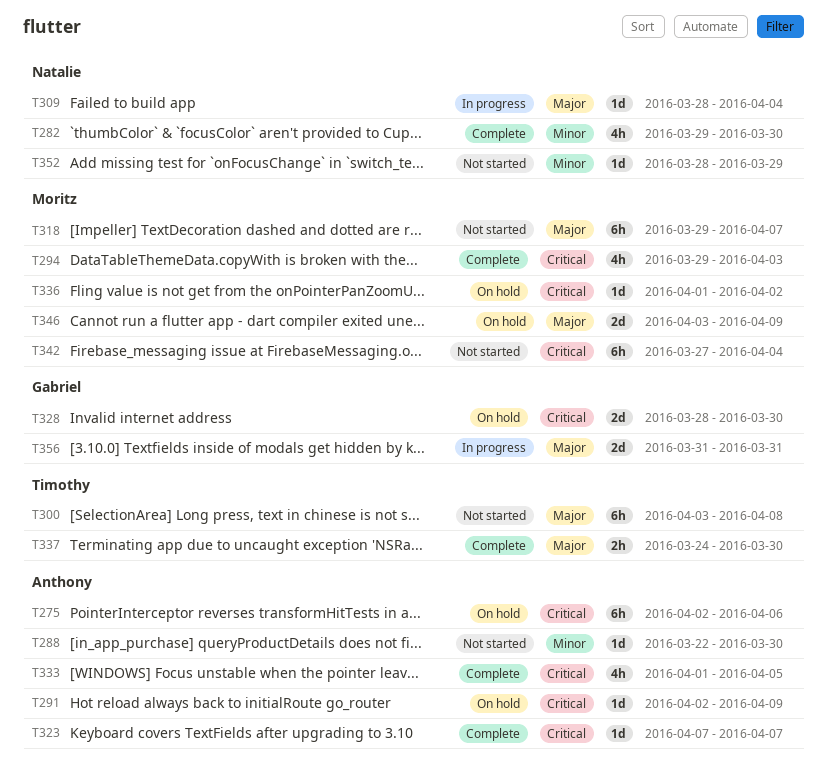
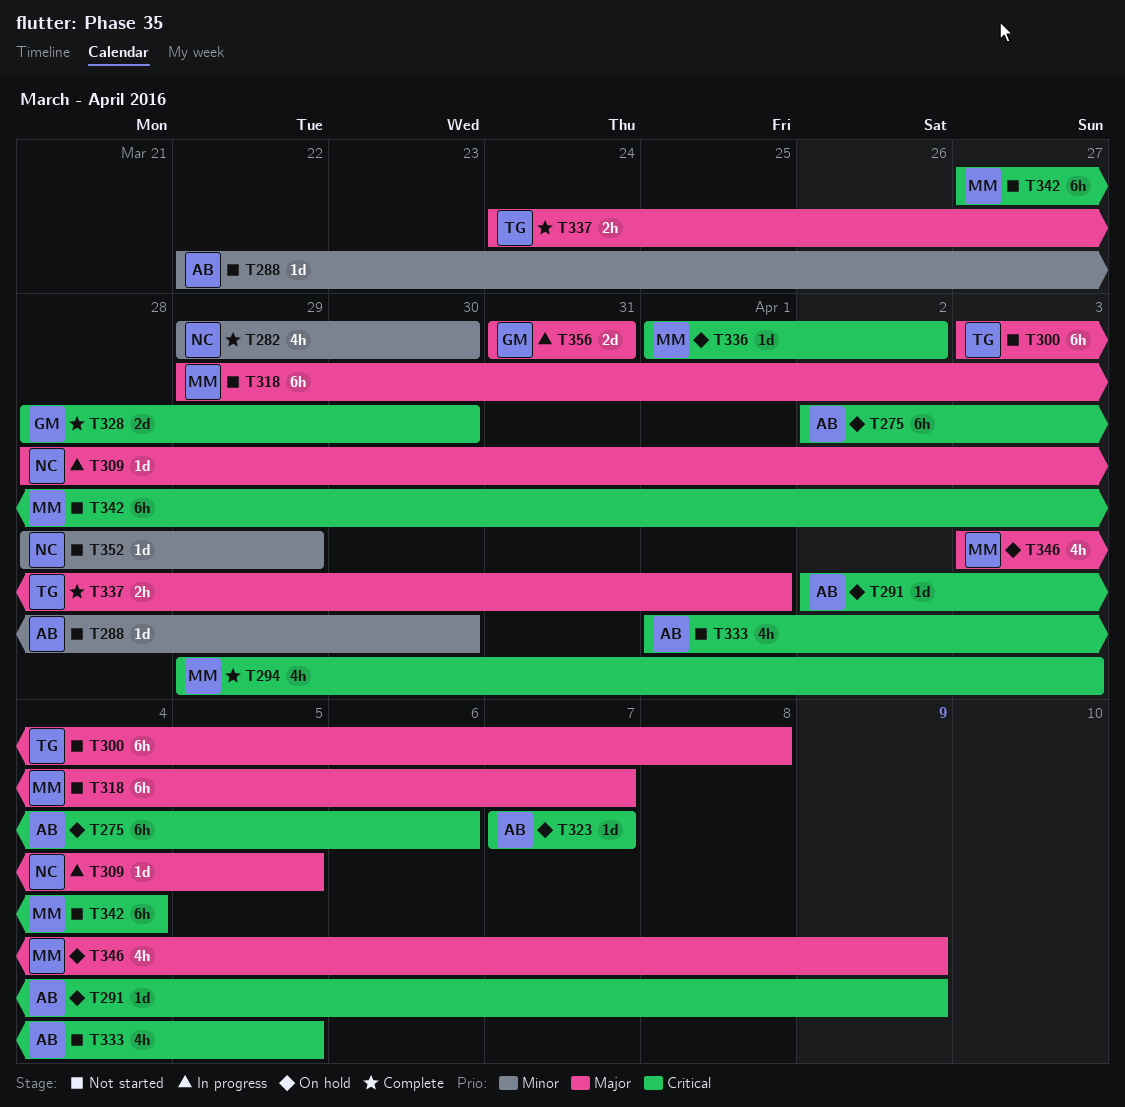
T309, due: Apr 4 -> Apr 5
T323, status: Complete -> On hold
T328, status: On hold -> Complete
T333, status: Complete -> Not started
T337, due: Mar 30 -> Apr 1
T346, estimate: 2d -> 4h

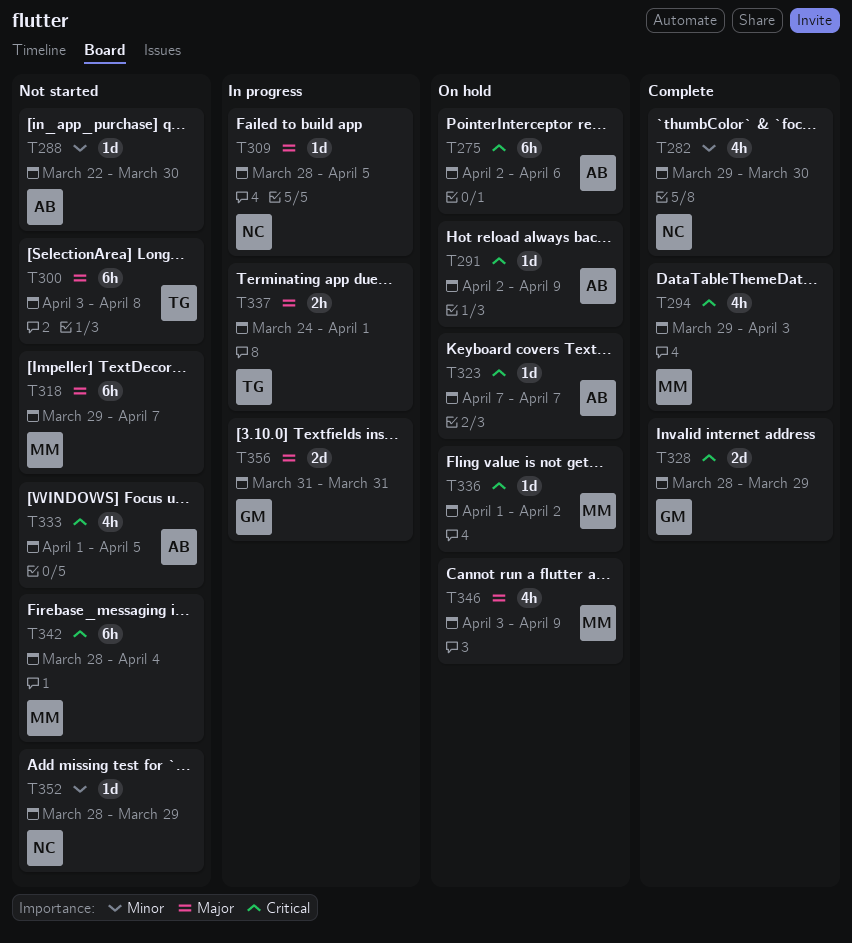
T328, due: Mar 30 -> Mar 29
T337, status: Complete -> In progress
T342, start: Mar 27 -> Mar 28

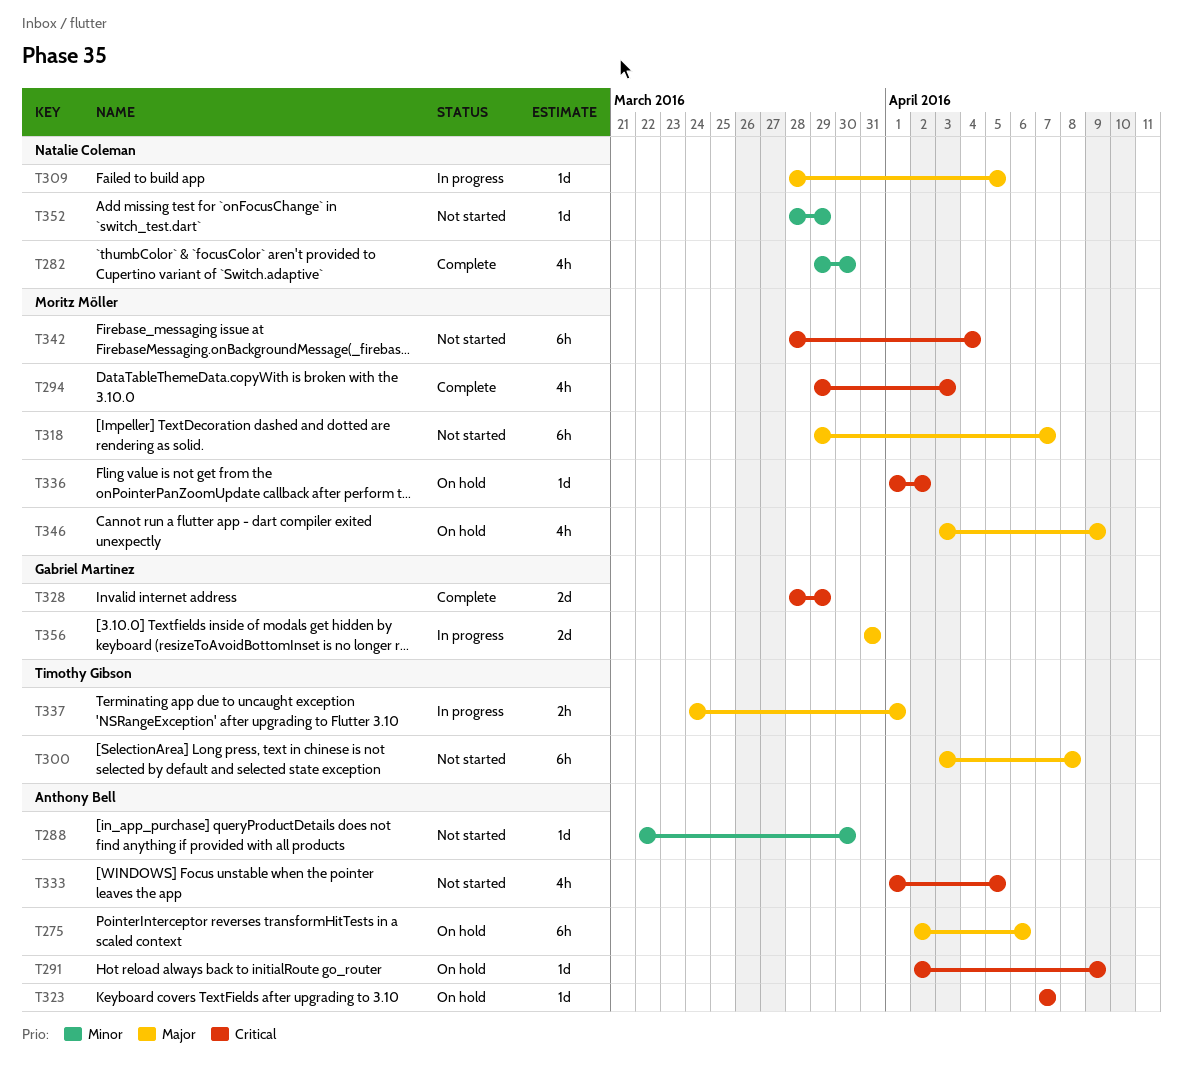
T275, priority: Critical -> Major

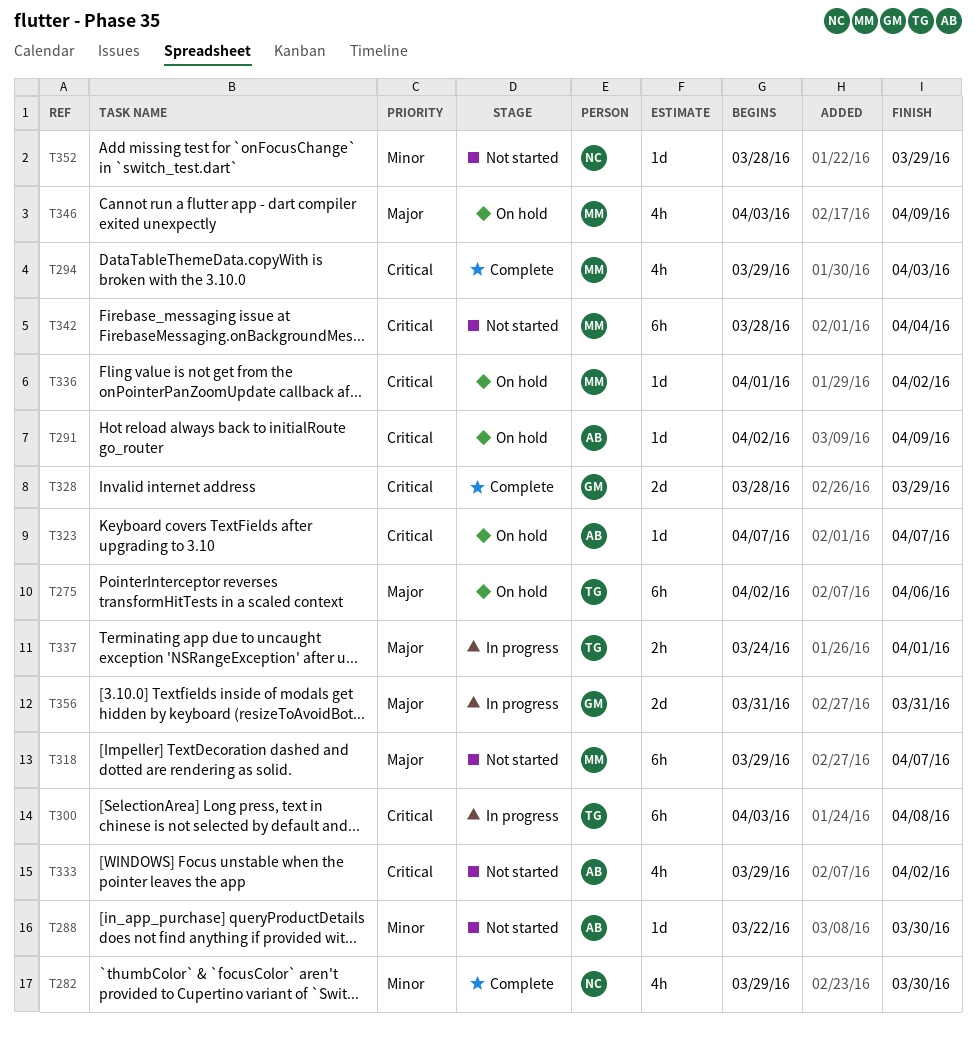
T275, owner: Anthony Bell -> Timothy Gibson
T300, status: Not started -> In progress
T300, priority: Major -> Critical
T309: present -> none
T333, start: Apr 1 -> Mar 29
T333, due: Apr 5 -> Apr 2

